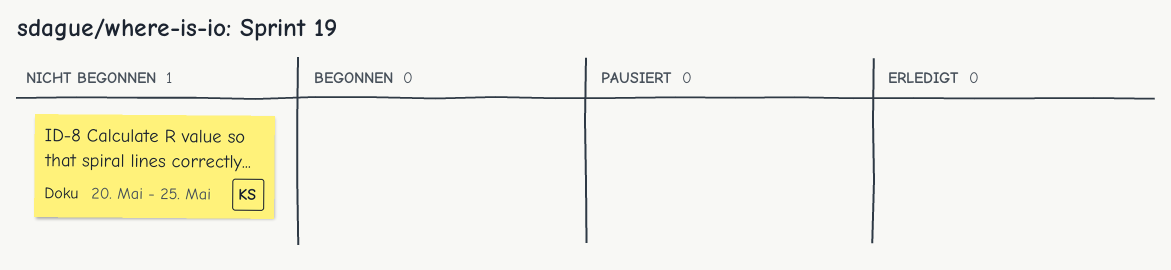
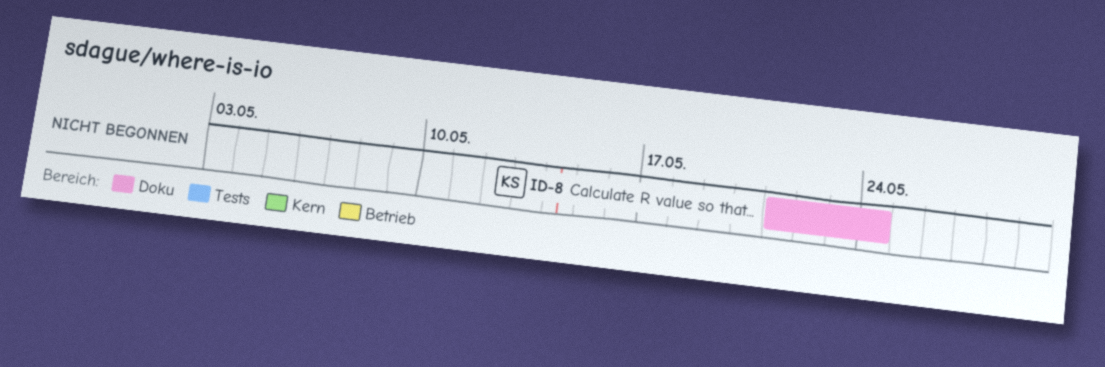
ID-8, start: May 20 -> May 21
ID-8, due: May 25 -> May 24

